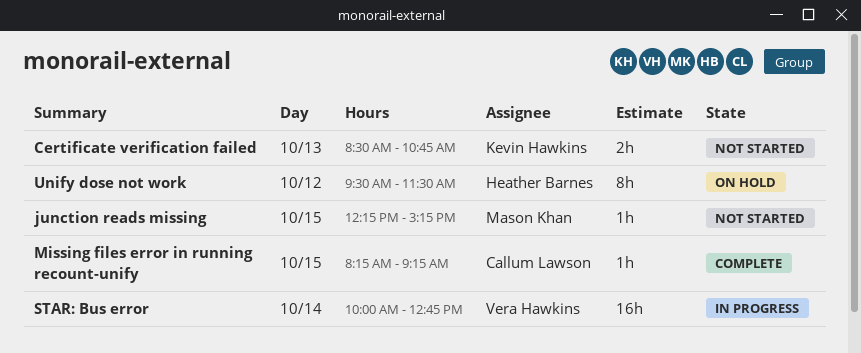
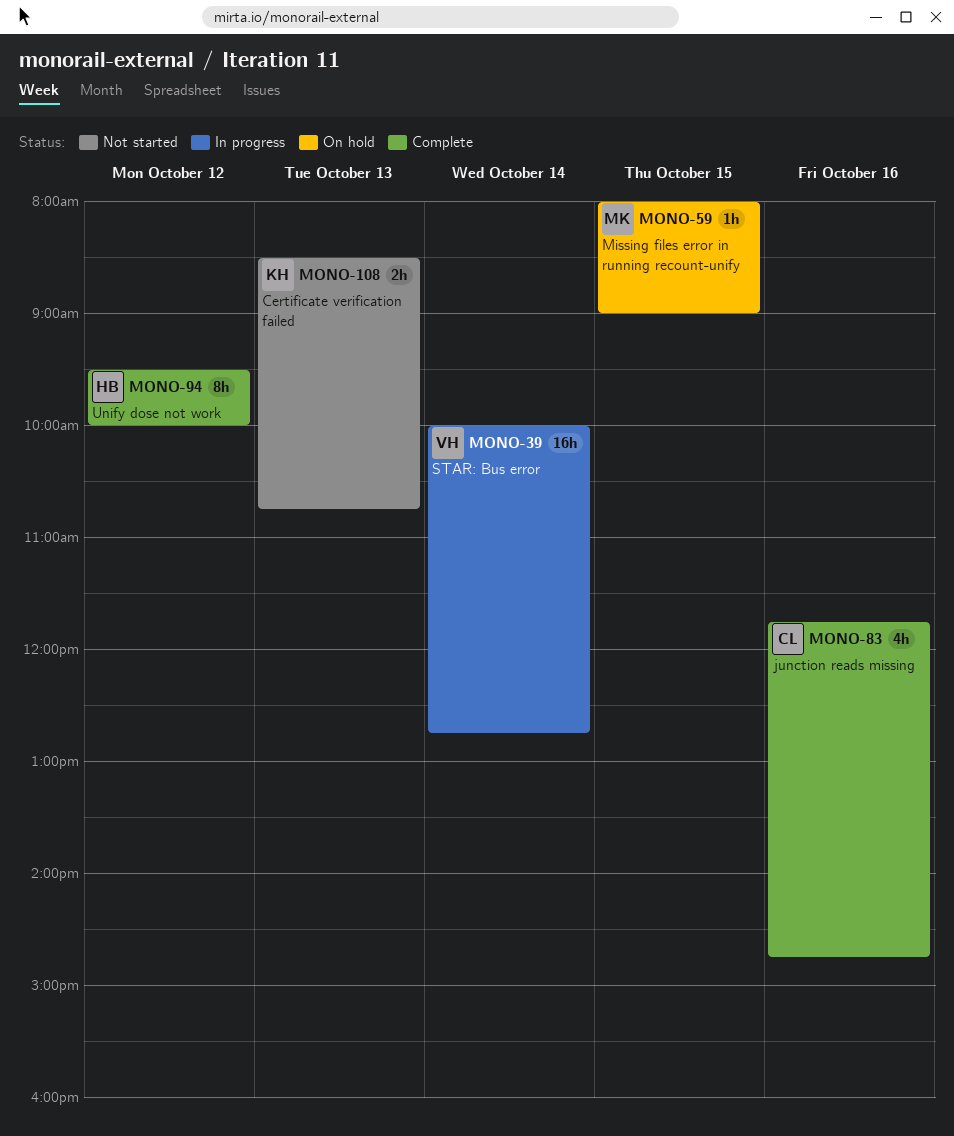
junction reads missing, status: Not started -> Complete
junction reads missing, owner: Mason Khan -> Callum Lawson
junction reads missing, estimate: 1h -> 4h
junction reads missing, day: Oct 15 -> Oct 16
junction reads missing, begins: 12:15 -> 11:45
junction reads missing, ends: 15:15 -> 14:45
Missing files error in running recount-unify, status: Complete -> On hold
Missing files error in running recount-unify, owner: Callum Lawson -> Mason Khan
Missing files error in running recount-unify, begins: 08:15 -> 08:00
Missing files error in running recount-unify, ends: 09:15 -> 09:00
Unify dose not work, status: On hold -> Complete
Unify dose not work, ends: 11:30 -> 10:00

